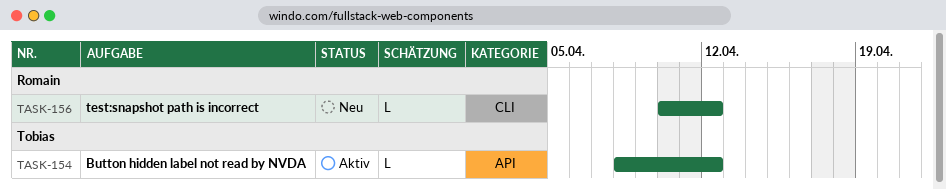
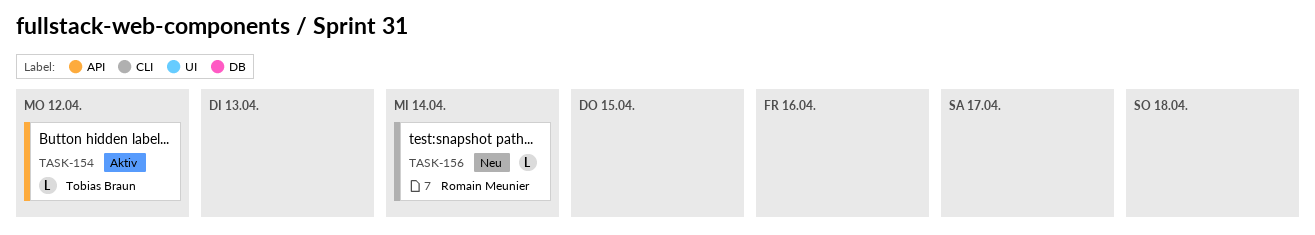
TASK-156, due: Apr 12 -> Apr 14

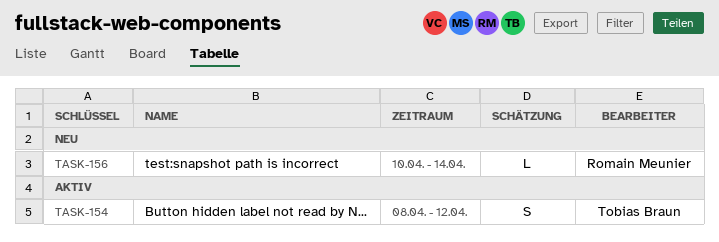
TASK-154, estimate: L -> S

